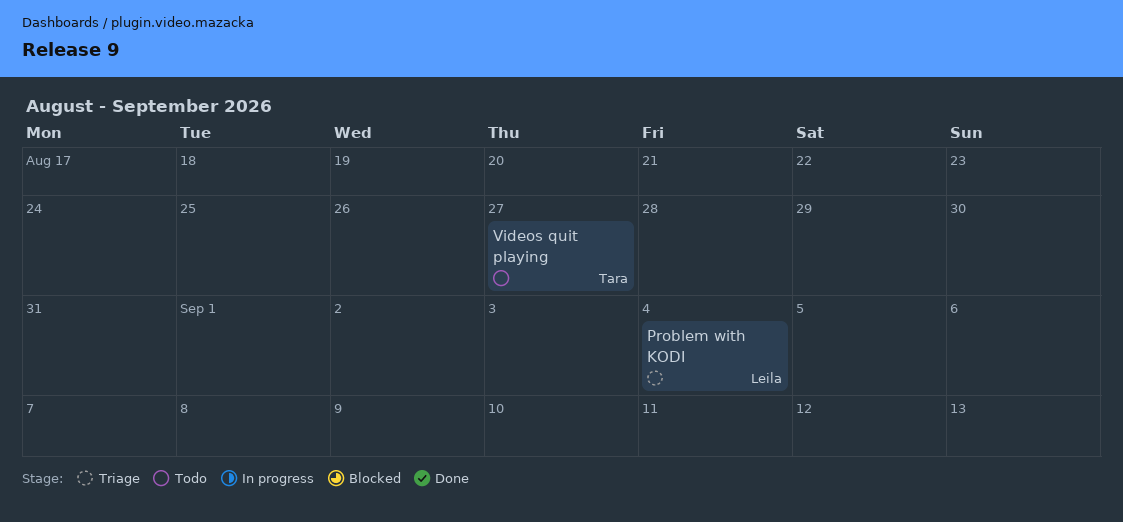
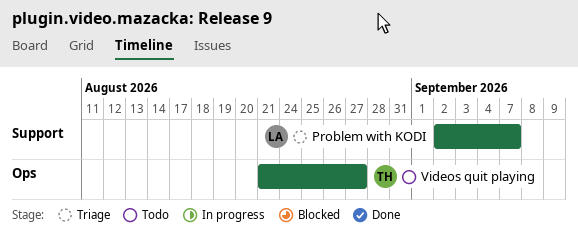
Problem with KODI, due: Sep 4 -> Sep 7

